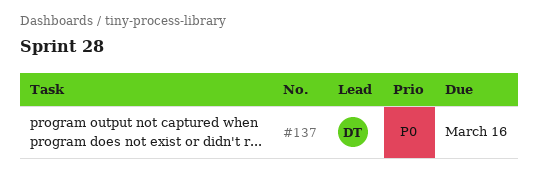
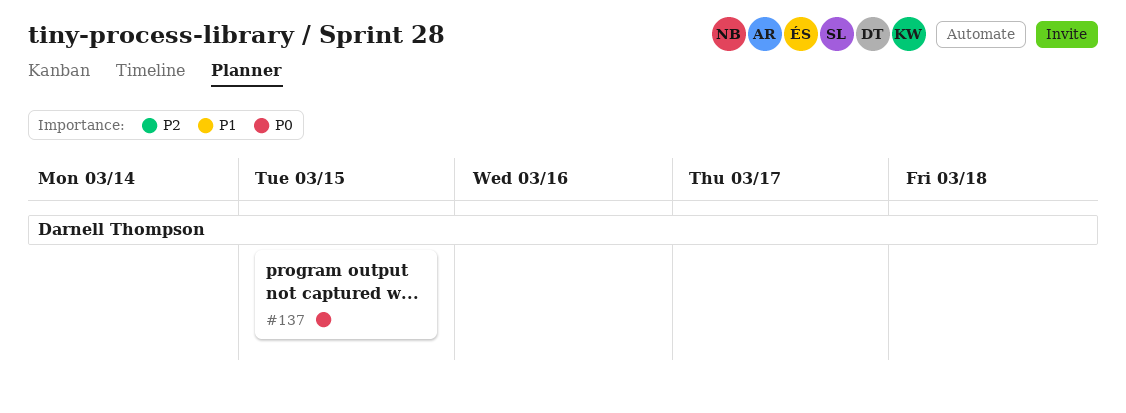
#137, due: Mar 16 -> Mar 15

